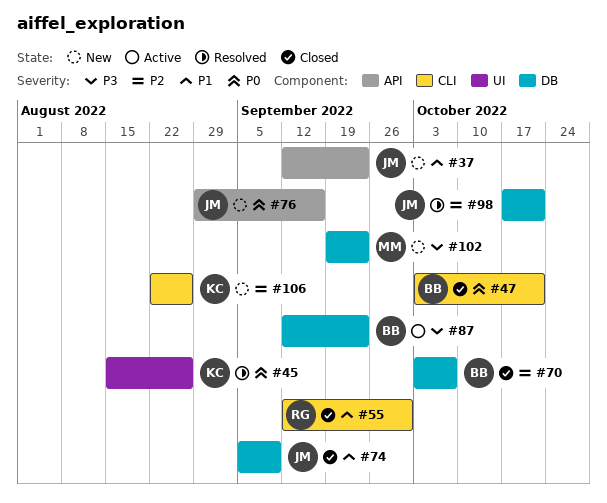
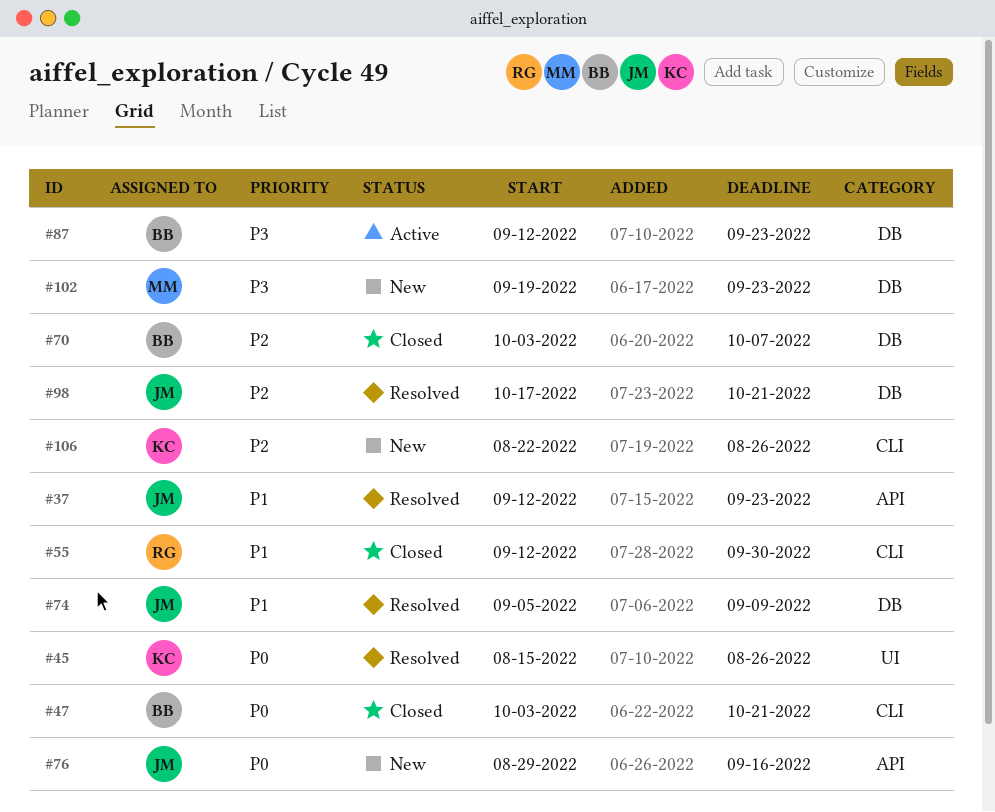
#37, status: New -> Resolved
#74, status: Closed -> Resolved

